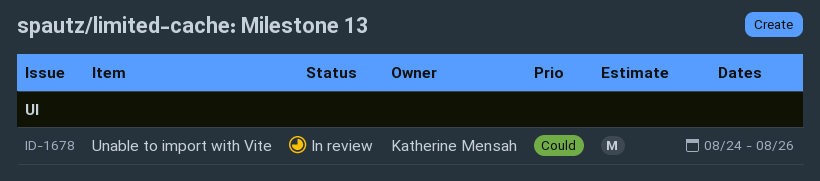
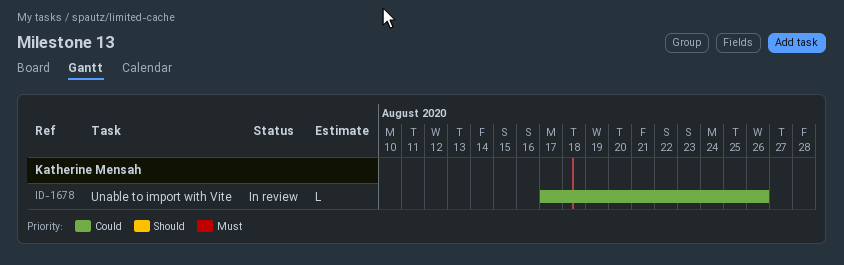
ID-1678, estimate: M -> L
ID-1678, start: Aug 24 -> Aug 17

